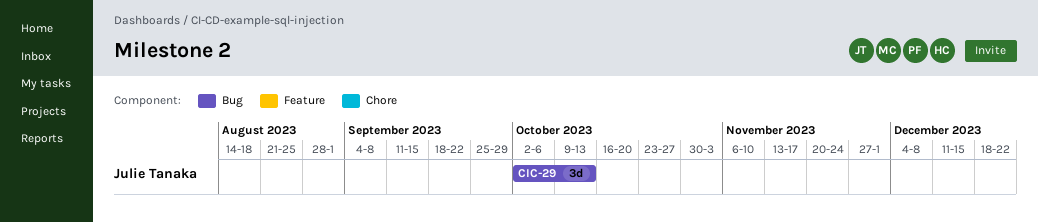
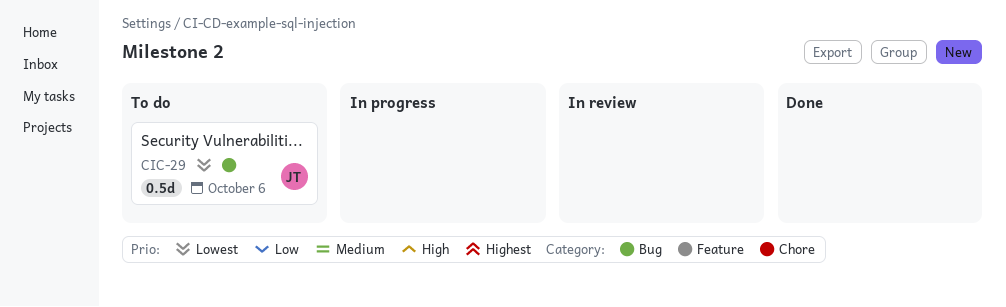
CIC-29, estimate: 3d -> 0.5d
CIC-29, due: Oct 13 -> Oct 6

